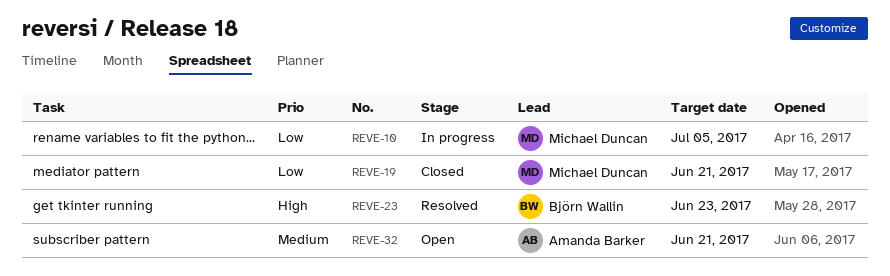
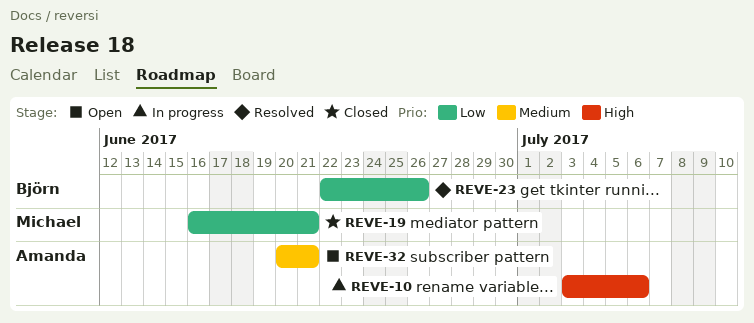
REVE-10, owner: Michael Duncan -> Amanda Barker
REVE-10, priority: Low -> High
REVE-10, due: Jul 5 -> Jul 6
REVE-23, priority: High -> Low
REVE-23, due: Jun 23 -> Jun 26

